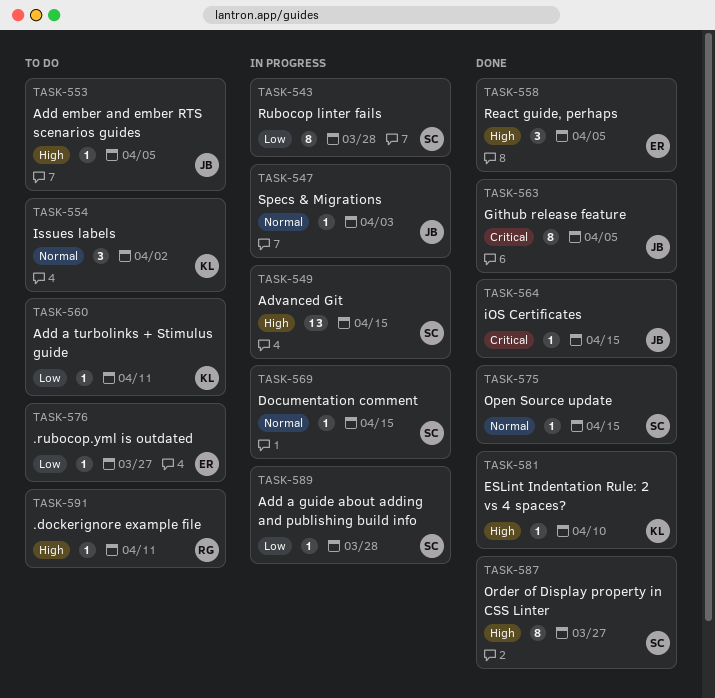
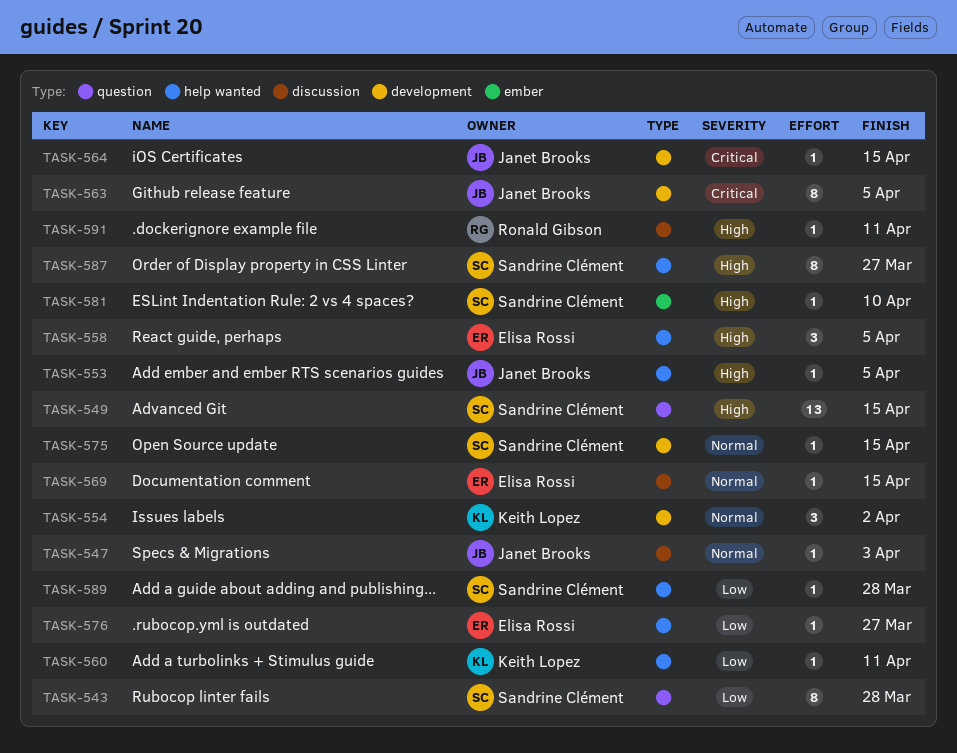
TASK-569, owner: Sandrine Clément -> Elisa Rossi
TASK-581, owner: Keith Lopez -> Sandrine Clément

